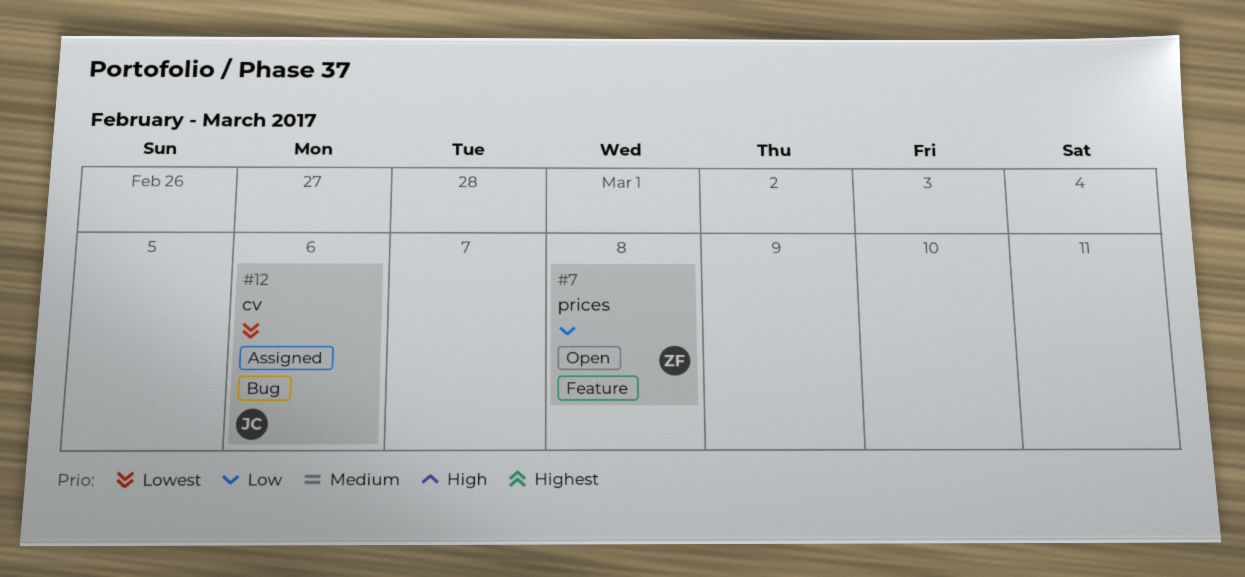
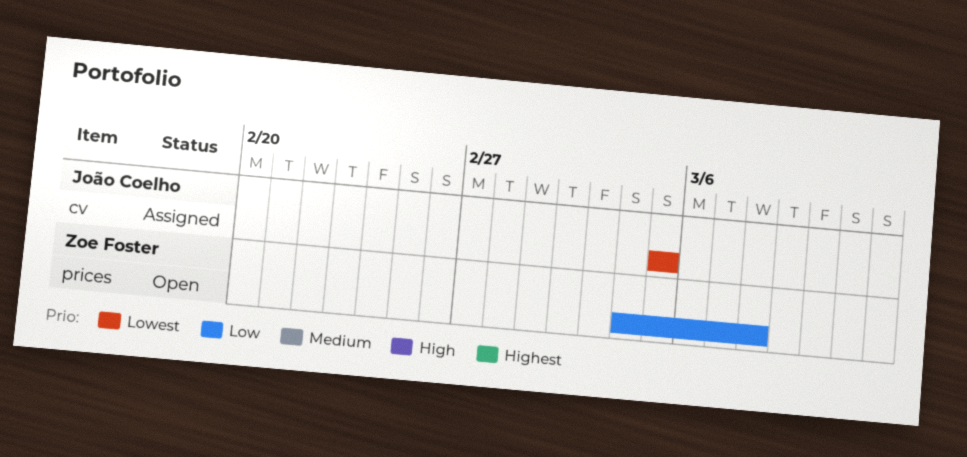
cv, due: Mar 6 -> Mar 5

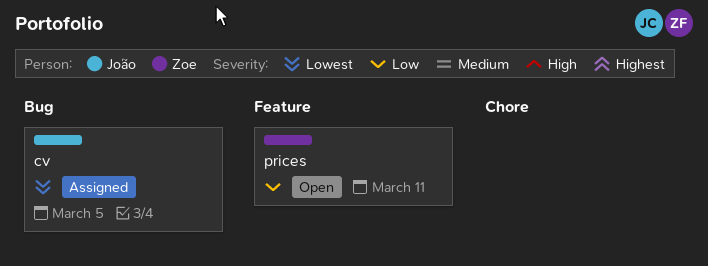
prices, due: Mar 8 -> Mar 11

